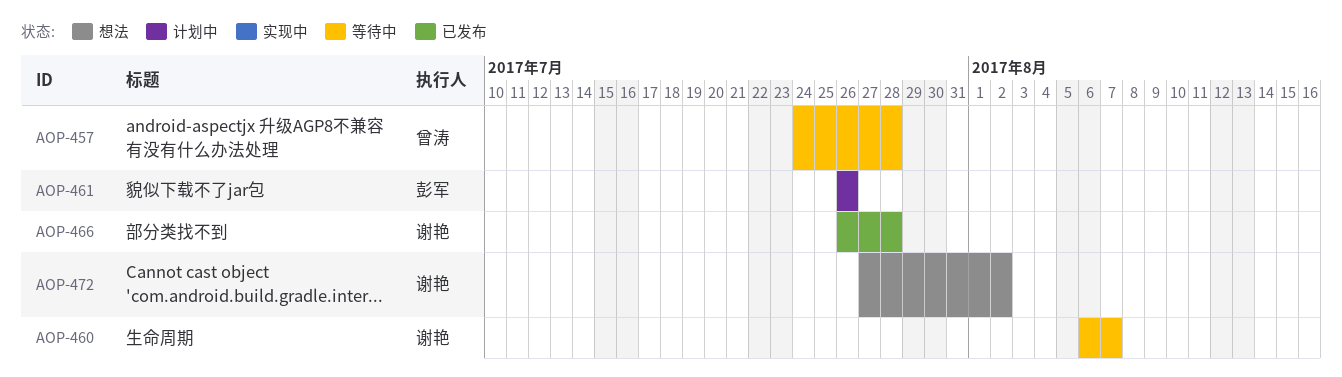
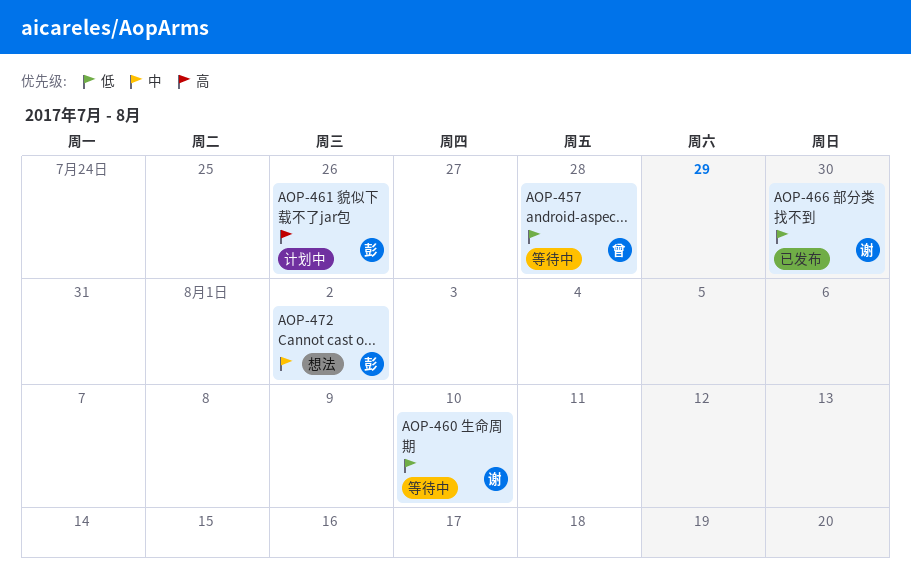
AOP-460, due: Aug 7 -> Aug 10
AOP-466, due: Jul 28 -> Jul 30
AOP-472, owner: 谢艳 -> 彭军

